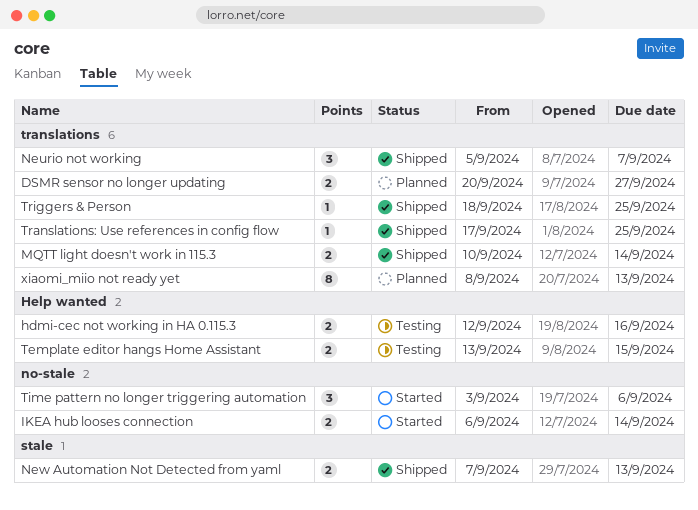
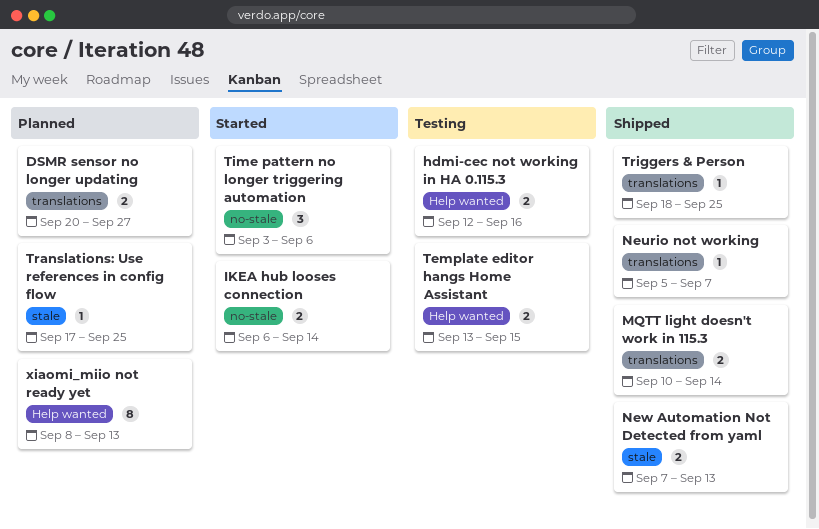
Neurio not working, estimate: 3 -> 1
Translations: Use references in config flow, status: Shipped -> Planned
Translations: Use references in config flow, label: translations -> stale
xiaomi_miio not ready yet, label: translations -> Help wanted

